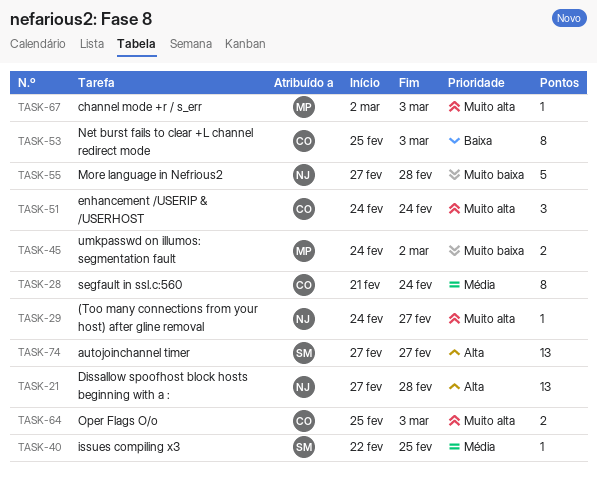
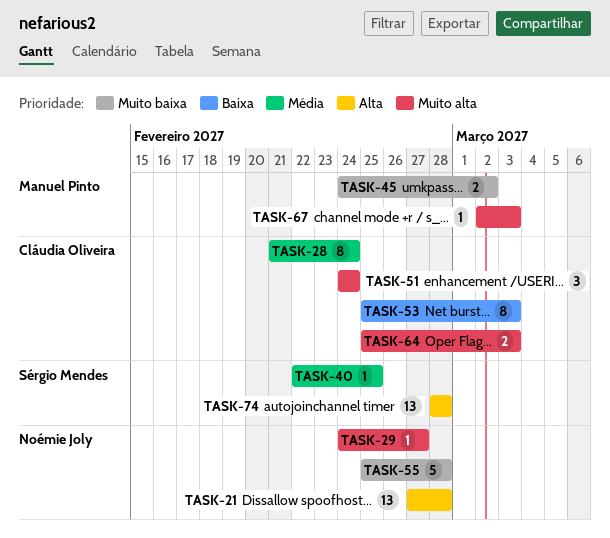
TASK-55, start: Feb 27 -> Feb 25
TASK-74, start: Feb 27 -> Feb 28
TASK-74, due: Feb 27 -> Feb 28

